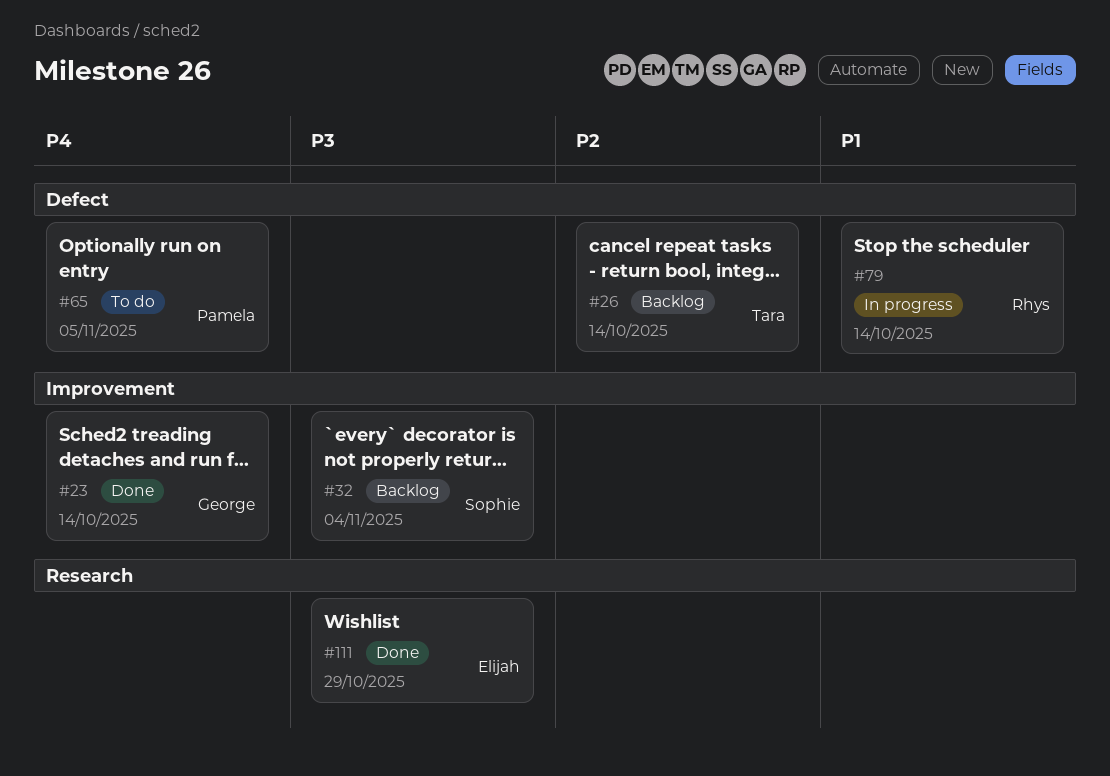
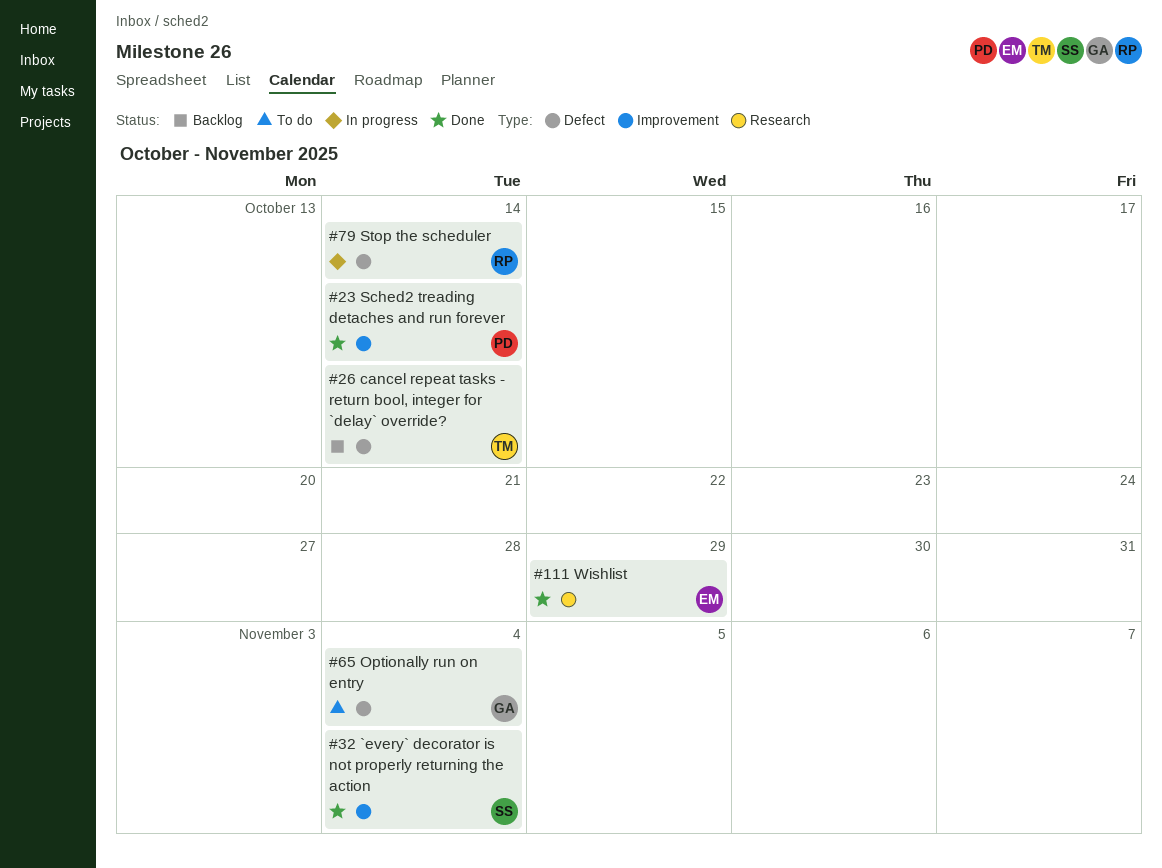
#23, owner: George -> Pamela
#32, status: Backlog -> Done
#65, owner: Pamela -> George
#65, due: Nov 5 -> Nov 4

